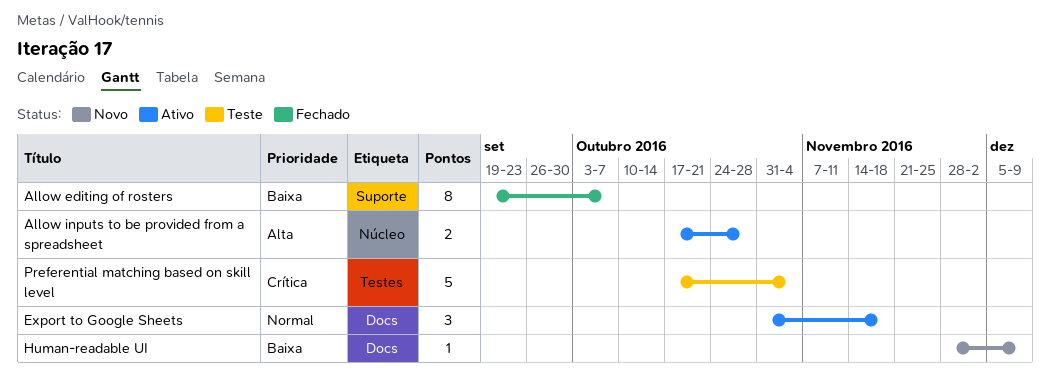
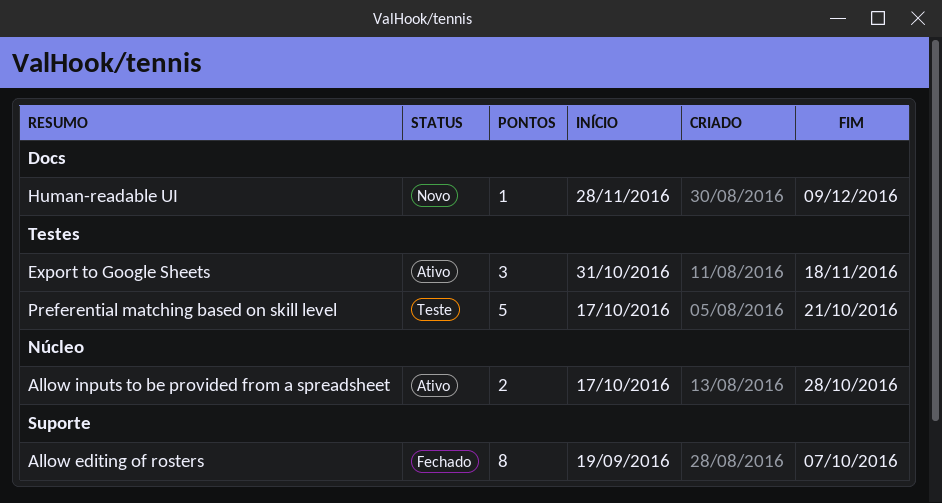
Export to Google Sheets, label: Docs -> Testes
Preferential matching based on skill level, due: Nov 4 -> Oct 21

